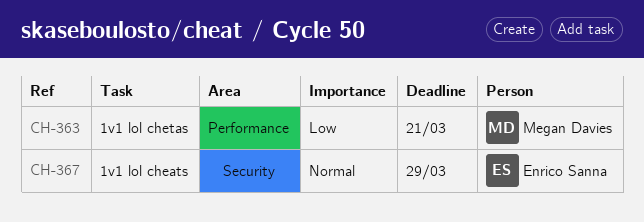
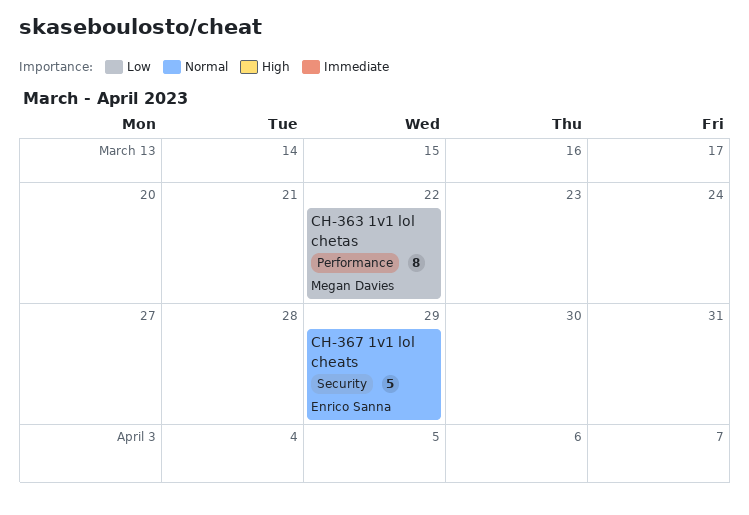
CH-363, due: Mar 21 -> Mar 22

